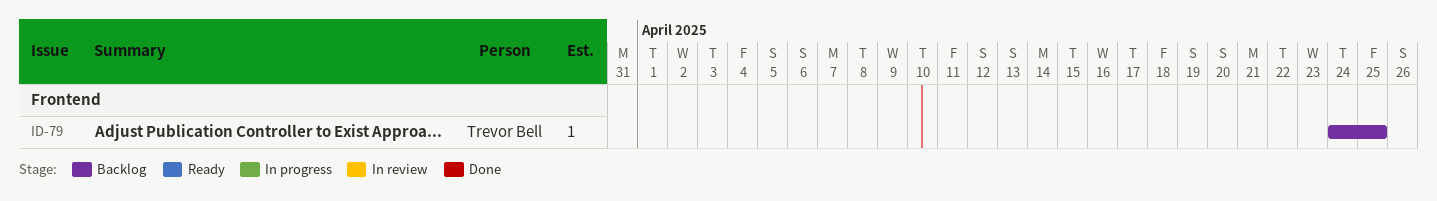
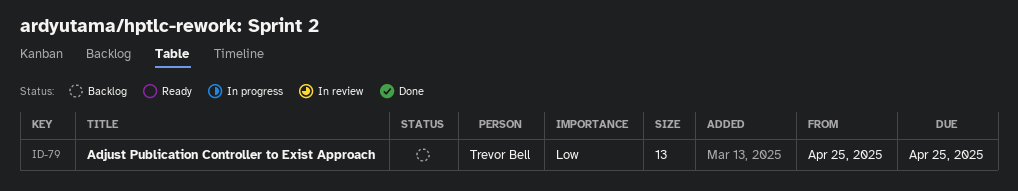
ID-79, estimate: 1 -> 13
ID-79, start: Apr 24 -> Apr 25

